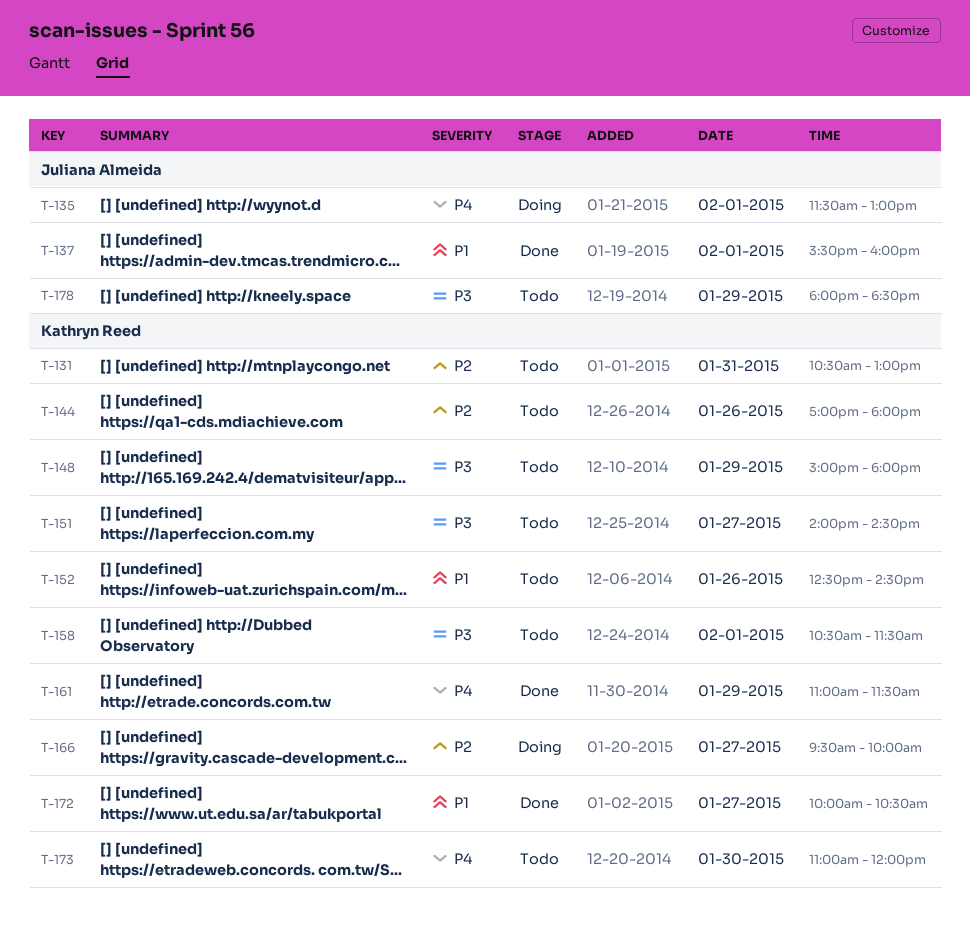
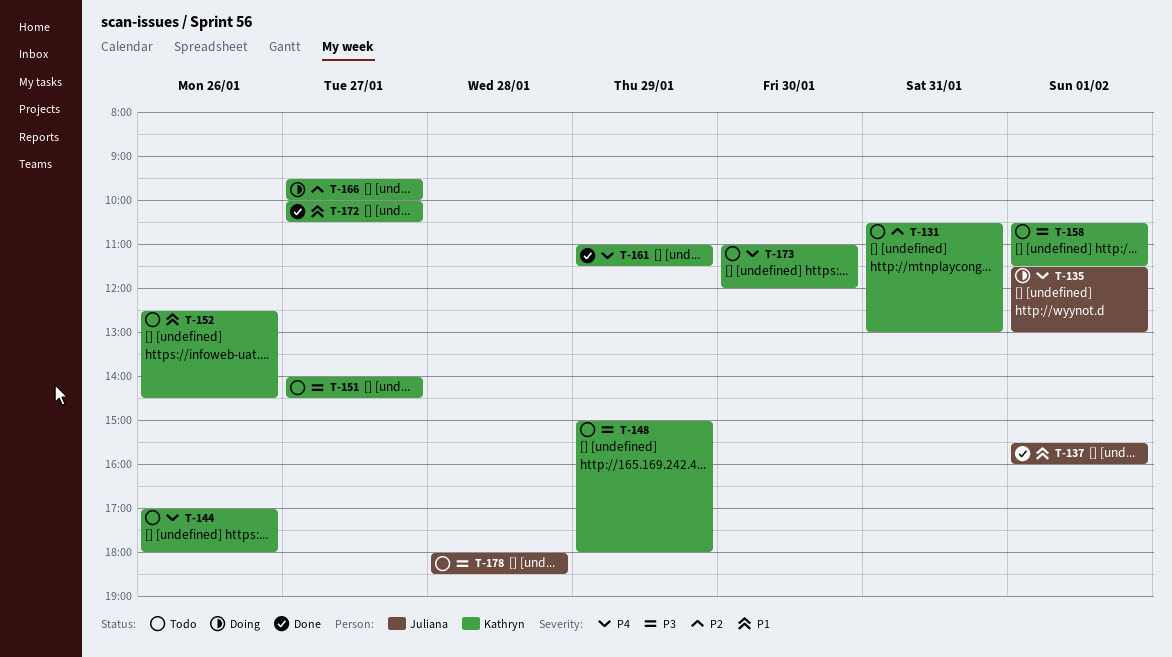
T-144, priority: P2 -> P4
T-178, day: Jan 29 -> Jan 28

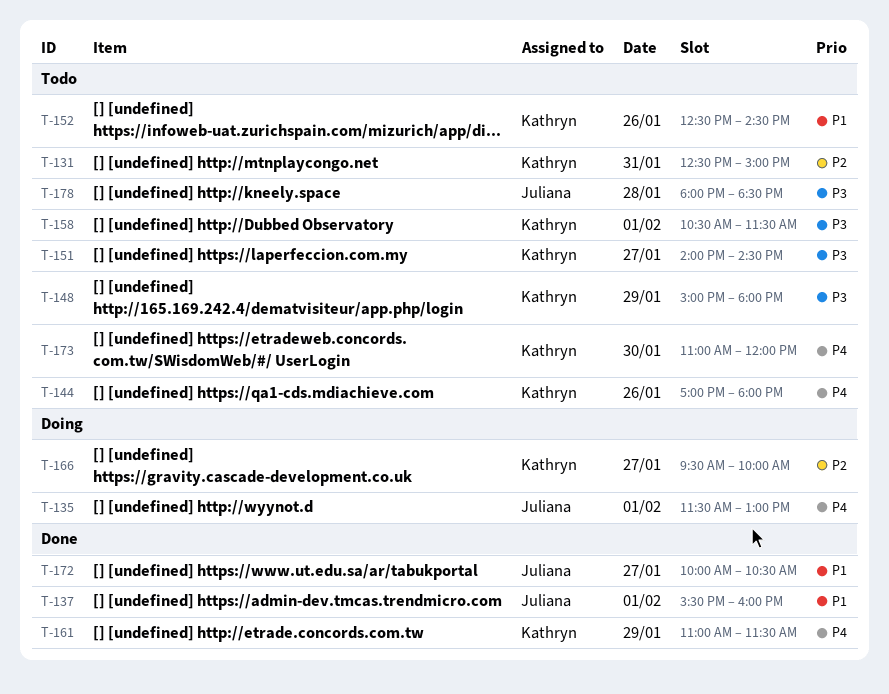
T-131, begins: 10:30 -> 12:30
T-131, ends: 13:00 -> 15:00
T-172, owner: Kathryn -> Juliana

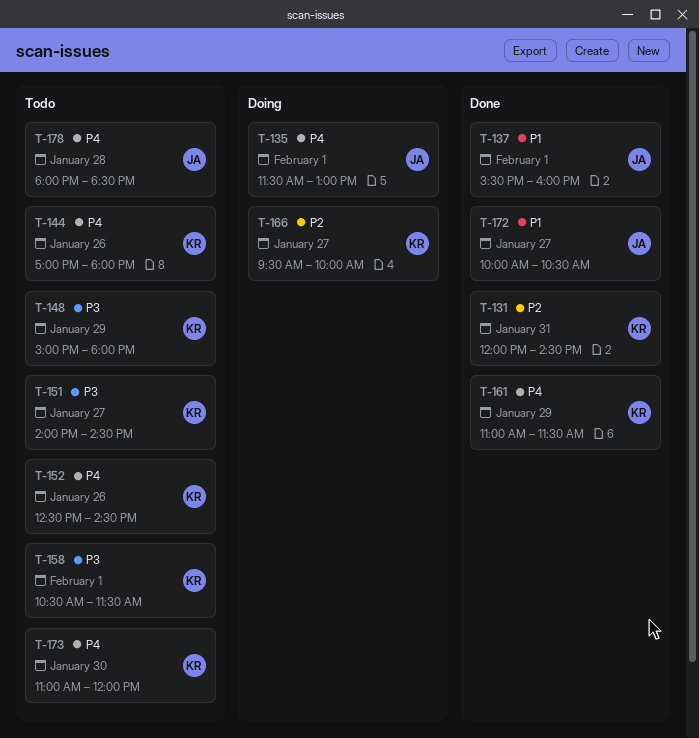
T-131, status: Todo -> Done
T-131, begins: 12:30 -> 12:00
T-131, ends: 15:00 -> 14:30
T-152, priority: P1 -> P4
T-178, priority: P3 -> P4

